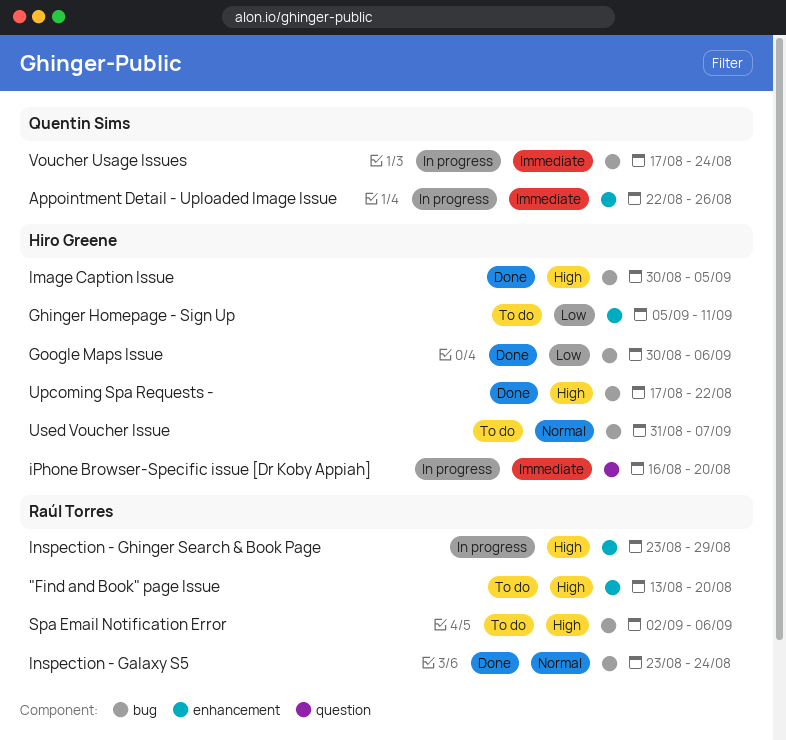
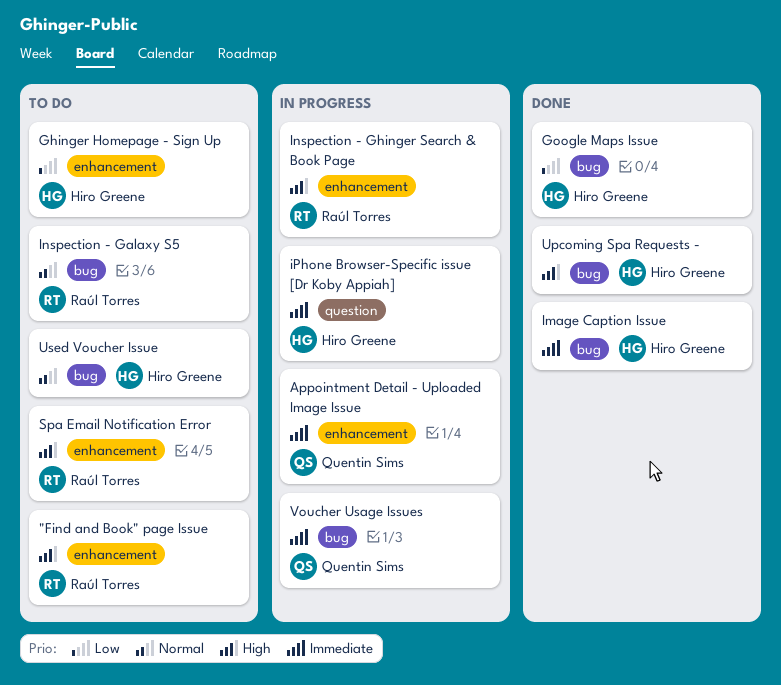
Image Caption Issue, priority: High -> Immediate
Inspection - Galaxy S5, status: Done -> To do
Spa Email Notification Error, label: bug -> enhancement

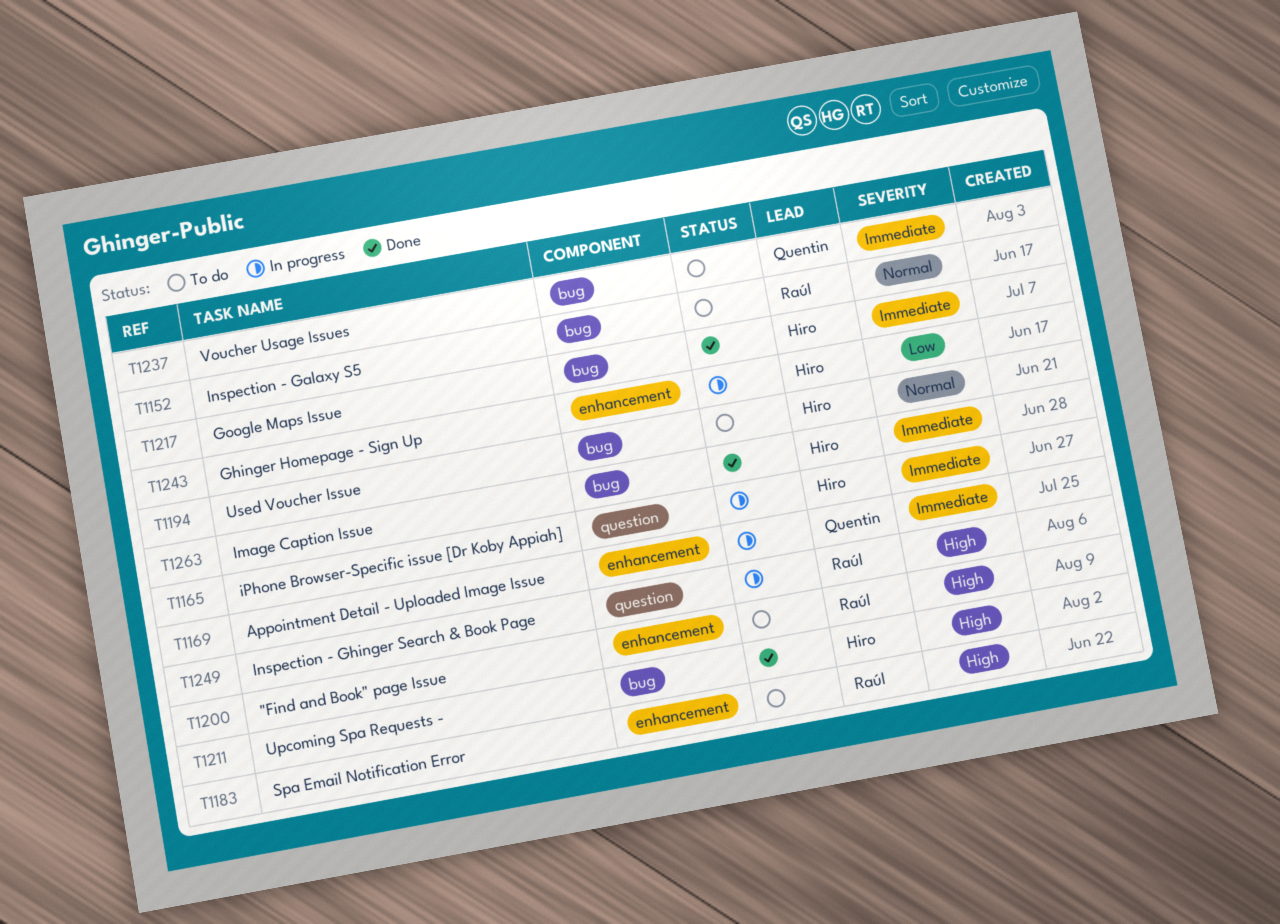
Ghinger Homepage - Sign Up, status: To do -> In progress
Google Maps Issue, priority: Low -> Immediate
Inspection - Ghinger Search & Book Page, label: enhancement -> question
Voucher Usage Issues, status: In progress -> To do

